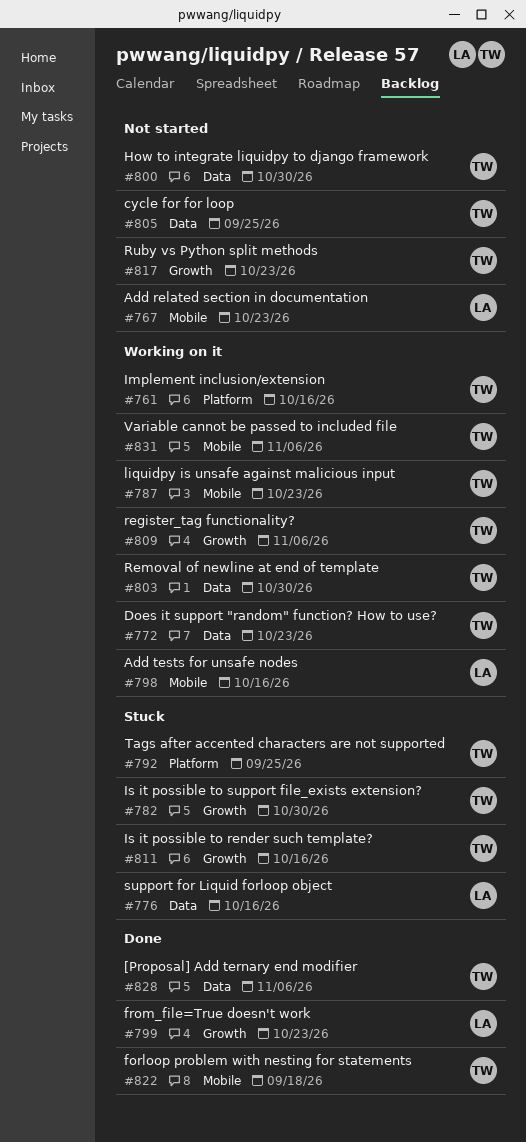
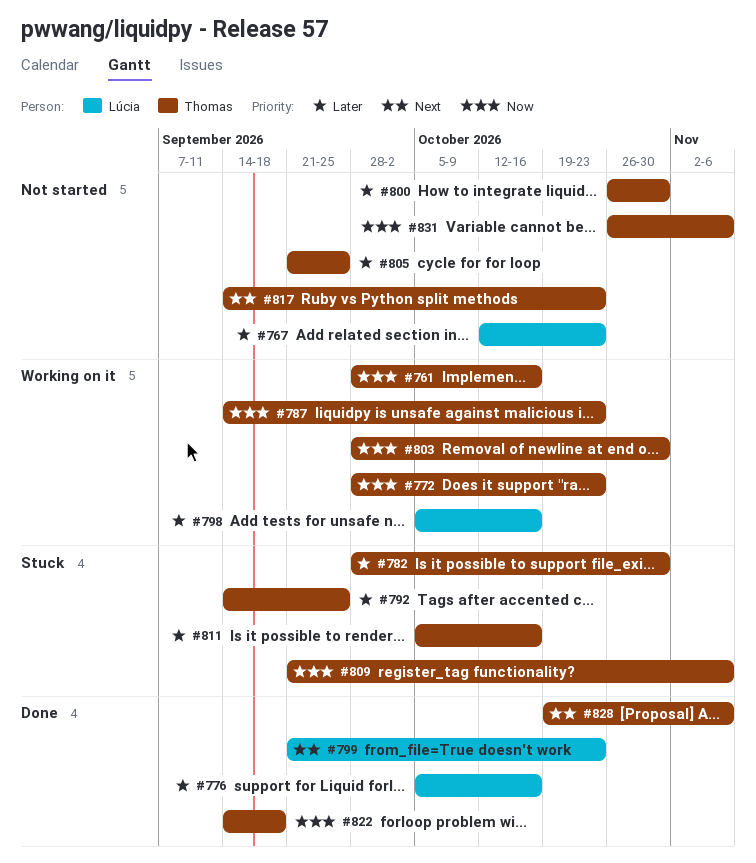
#776, status: Stuck -> Done
#809, status: Working on it -> Stuck
#831, status: Working on it -> Not started

